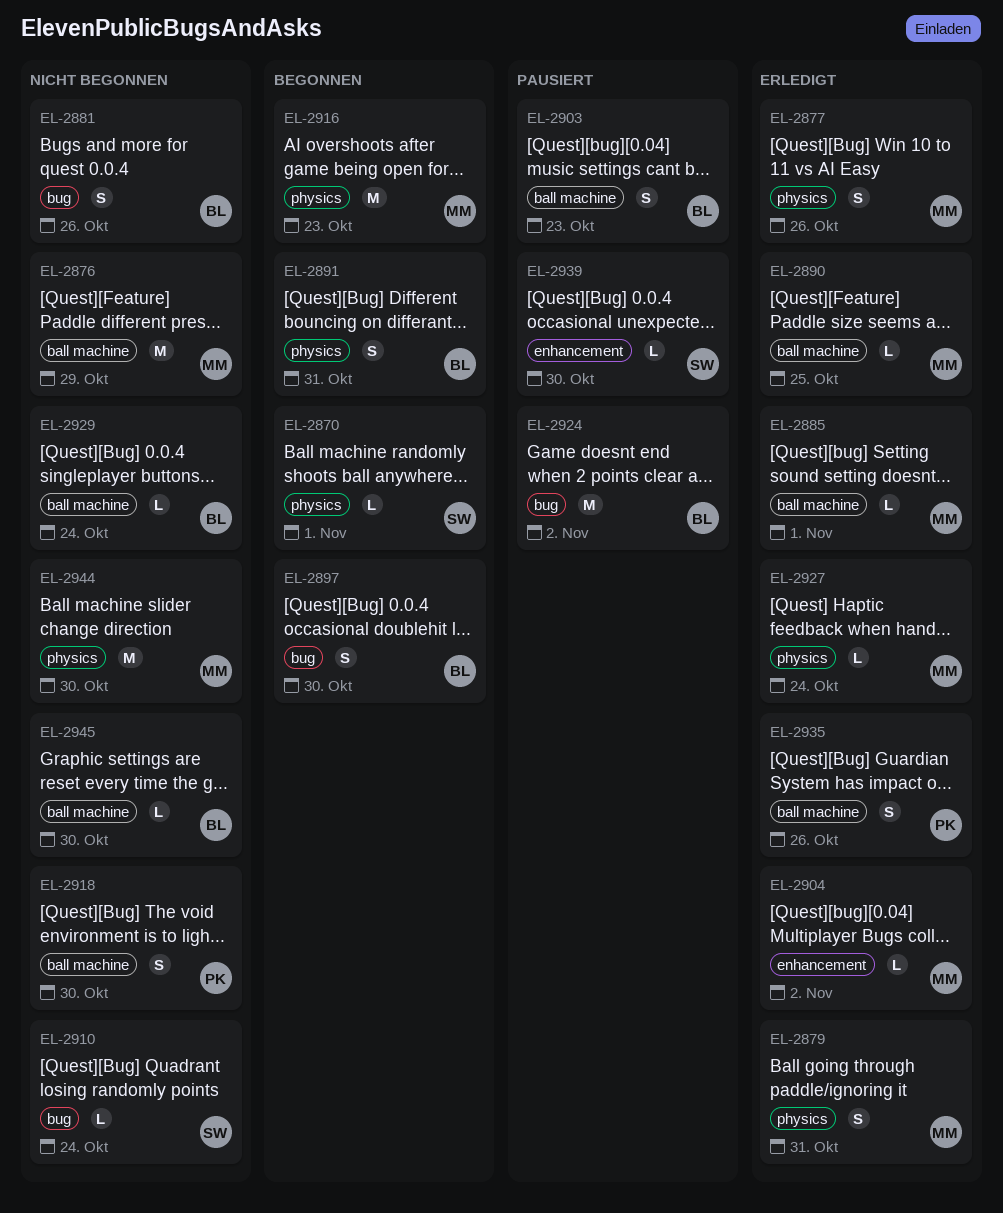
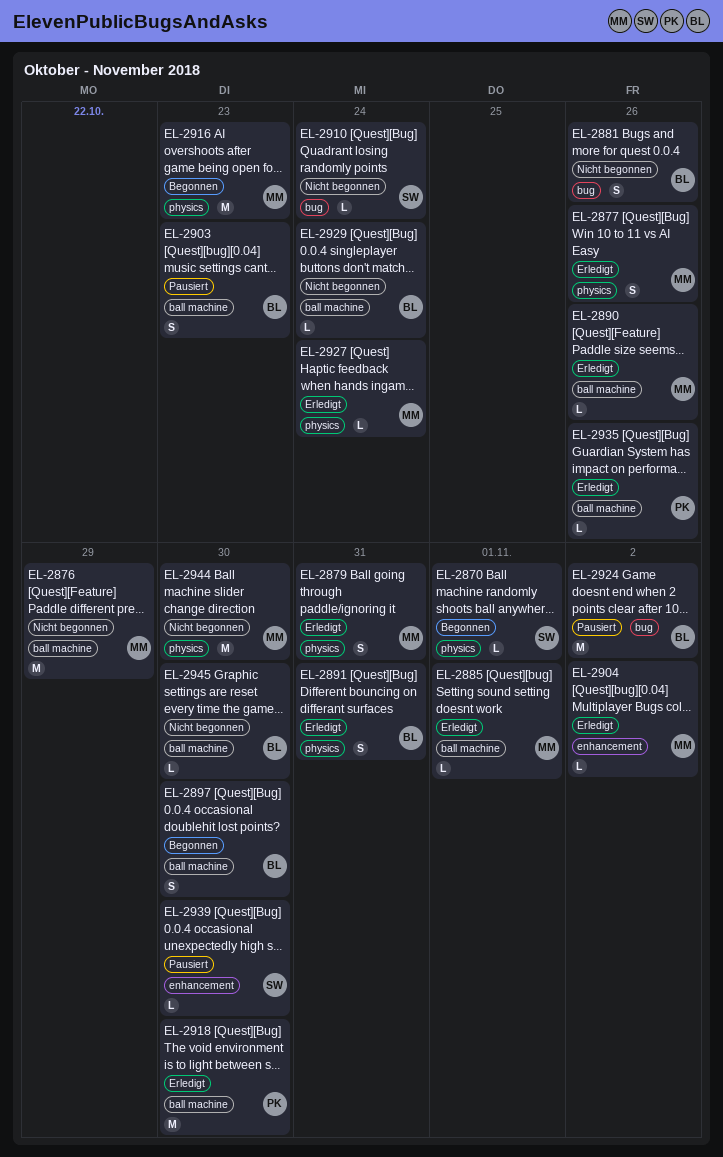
EL-2890, due: Oct 25 -> Oct 26
EL-2891, status: Begonnen -> Erledigt
EL-2897, label: bug -> ball machine
EL-2918, status: Nicht begonnen -> Erledigt
EL-2918, estimate: S -> M
EL-2935, estimate: S -> L

